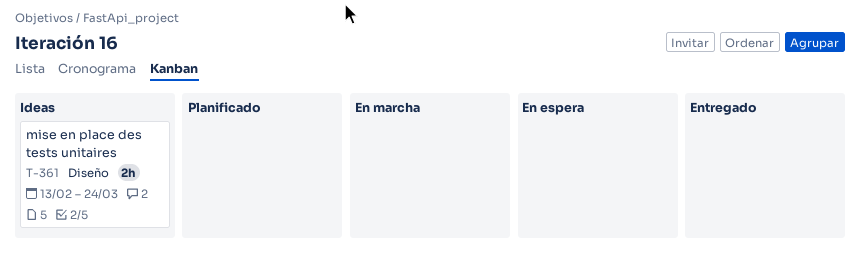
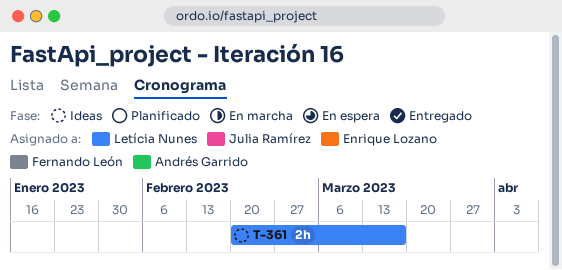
T-361, start: Feb 13 -> Feb 20
T-361, due: Mar 24 -> Mar 17

